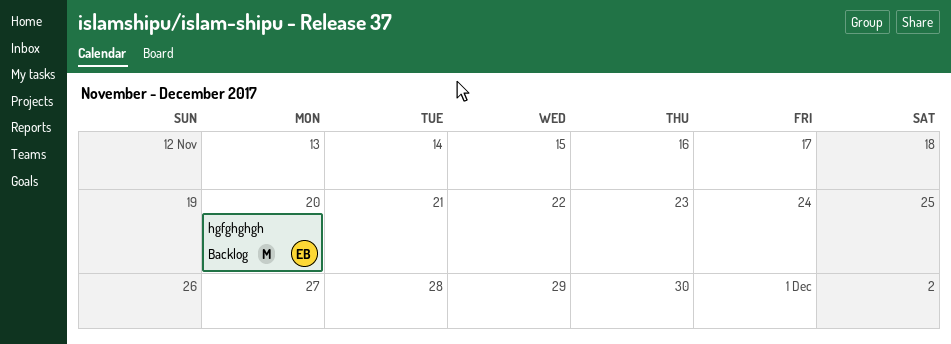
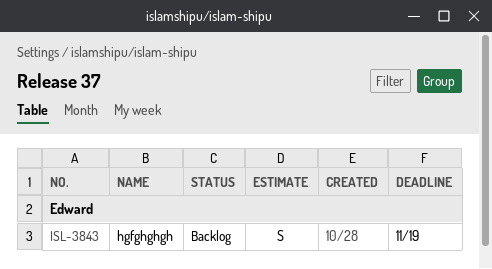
hgfghghgh, estimate: M -> S
hgfghghgh, due: Nov 20 -> Nov 19

